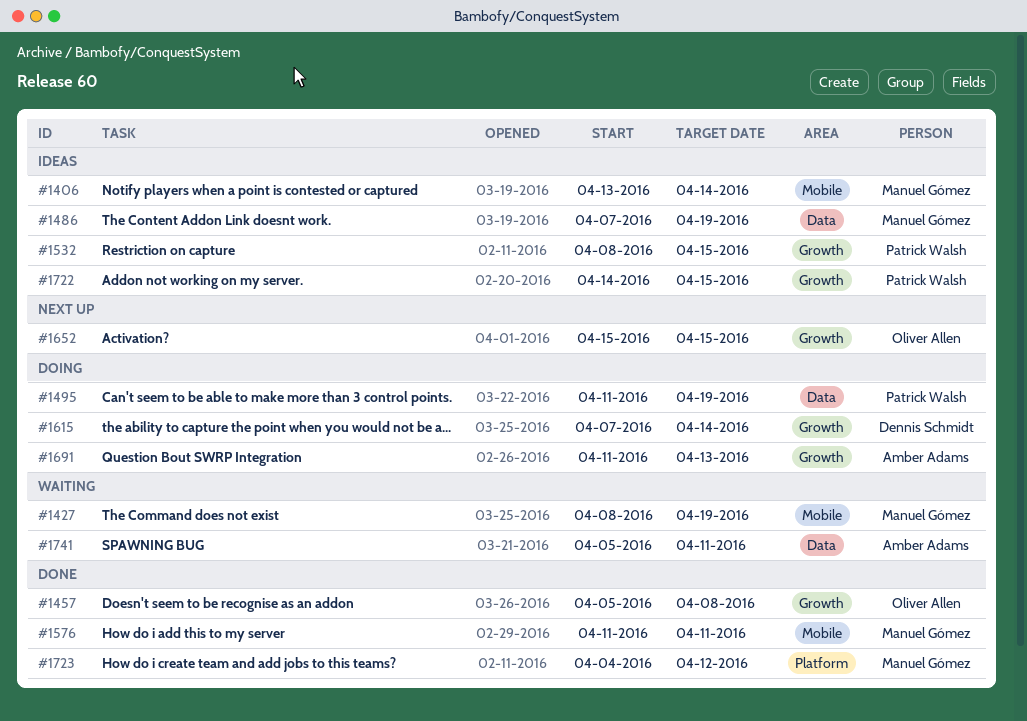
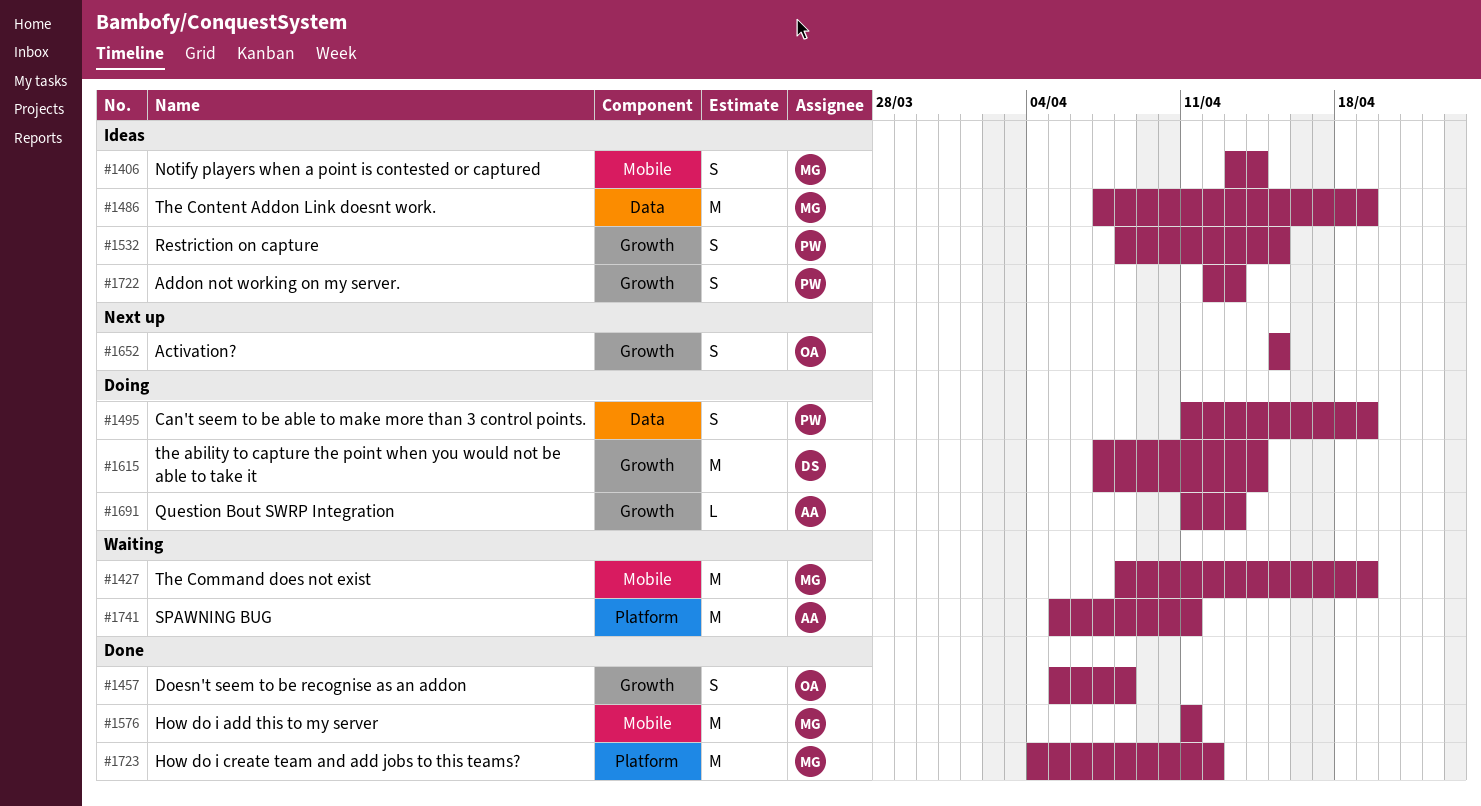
#1722, start: Apr 14 -> Apr 12
#1722, due: Apr 15 -> Apr 13
#1741, label: Data -> Platform

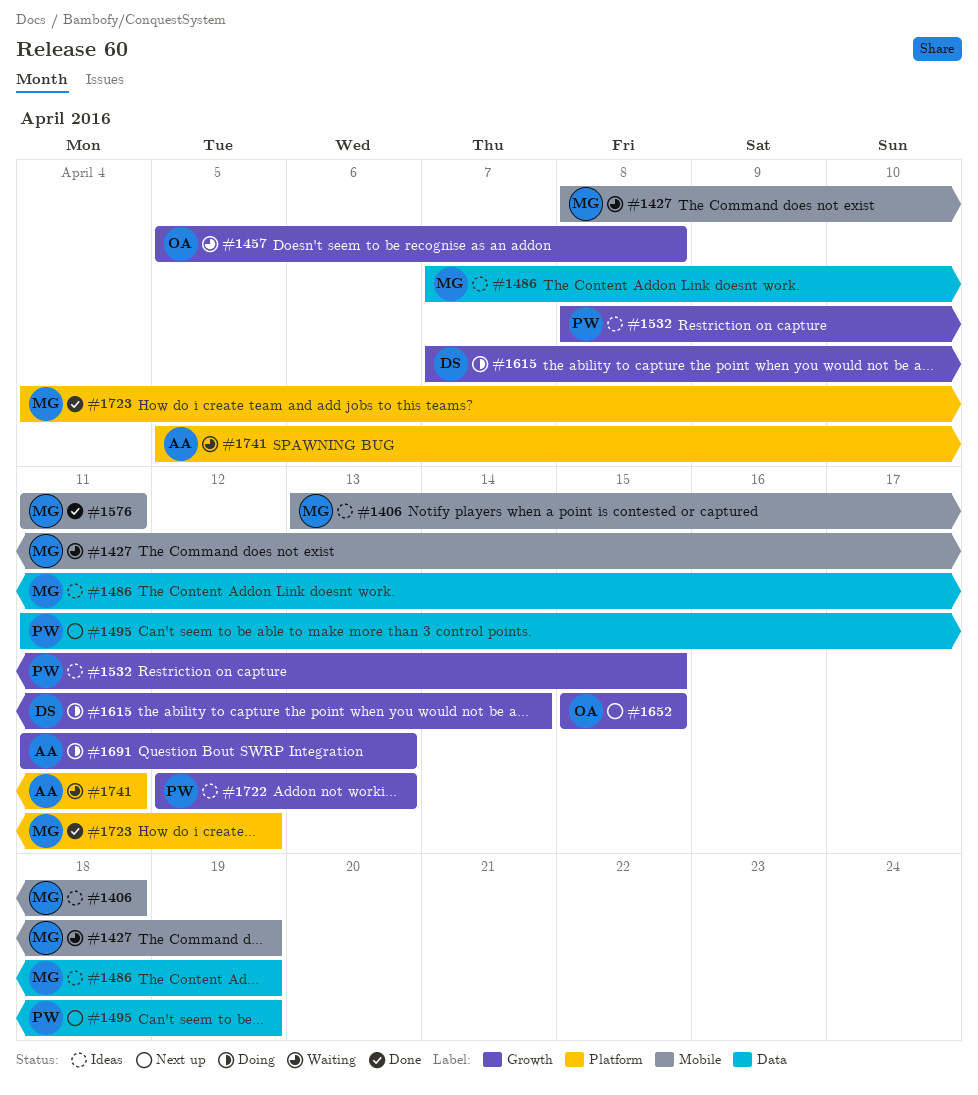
#1406, due: Apr 14 -> Apr 18
#1457, status: Done -> Waiting
#1495, status: Doing -> Next up

